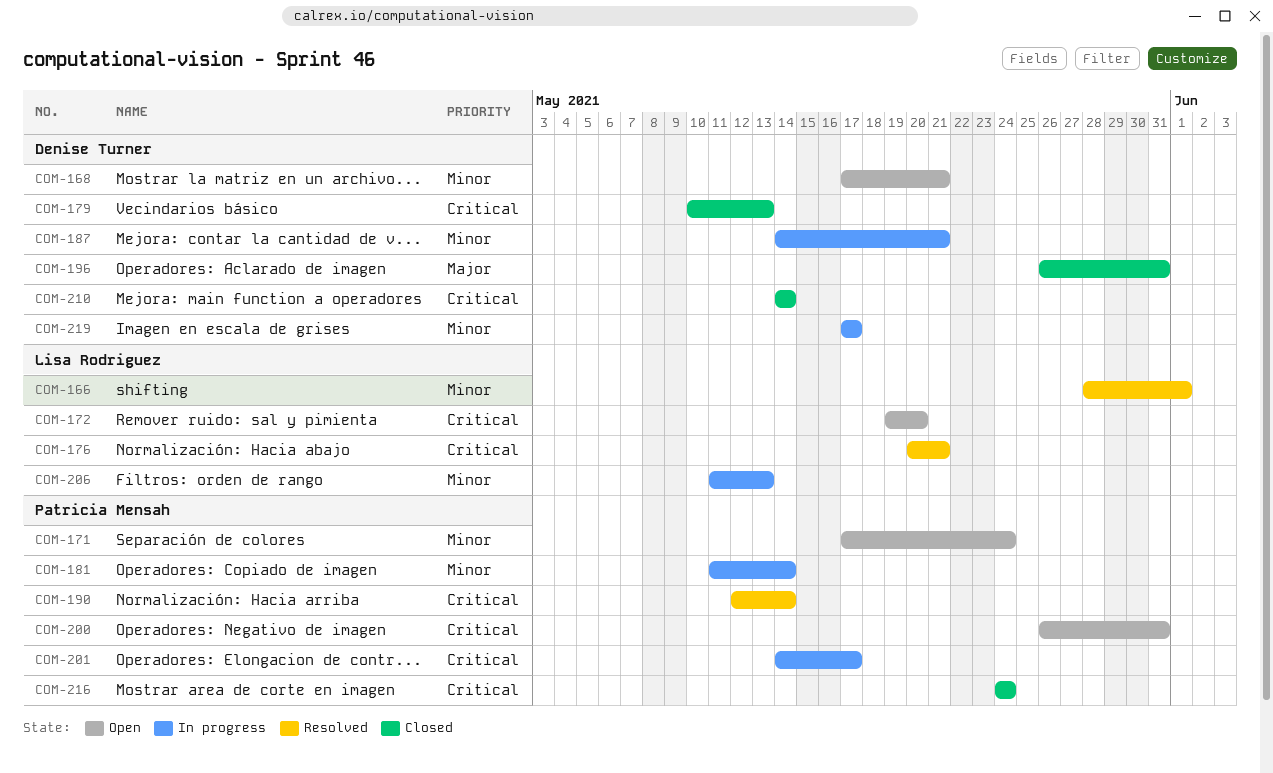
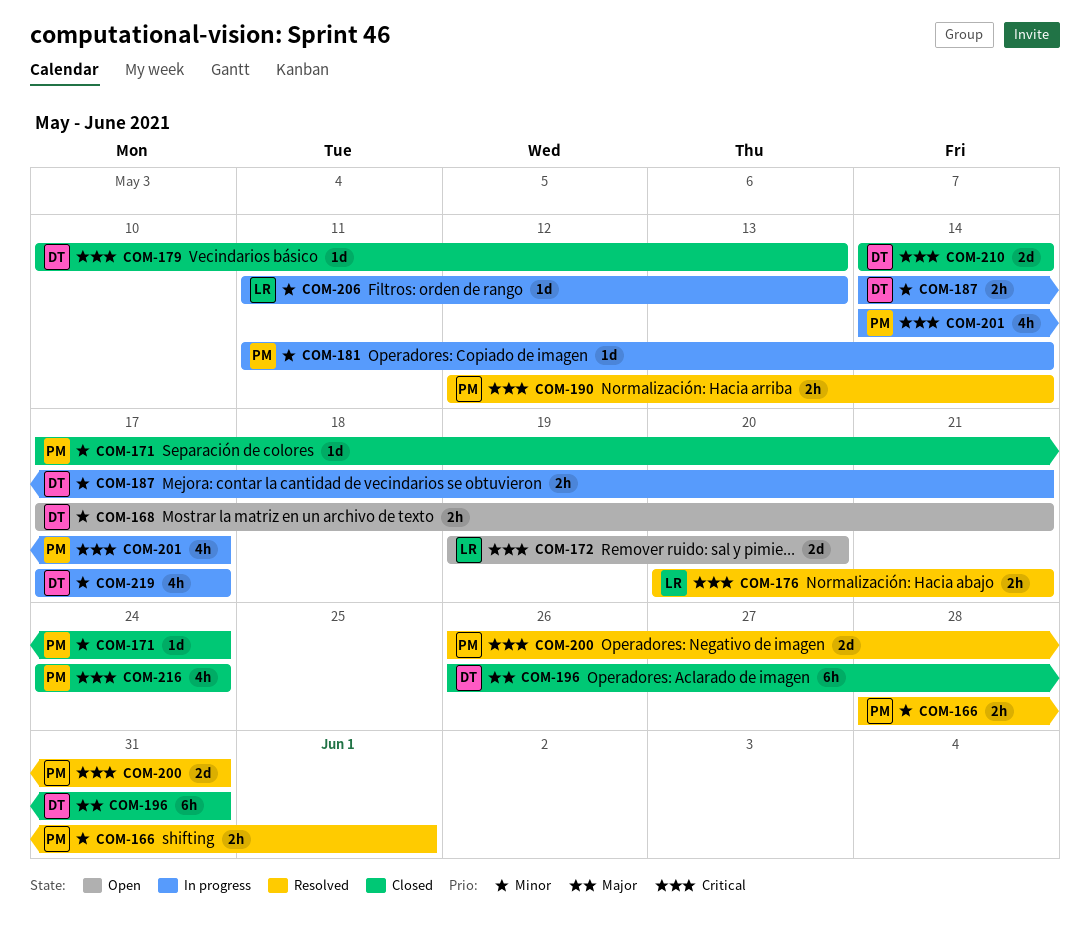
COM-166, owner: Lisa Rodriguez -> Patricia Mensah
COM-171, status: Open -> Closed
COM-200, status: Open -> Resolved

